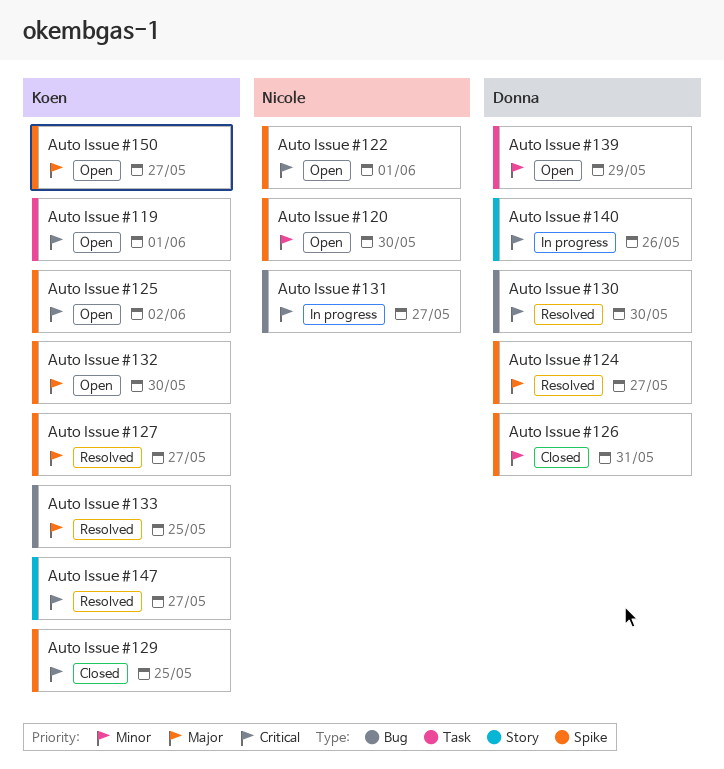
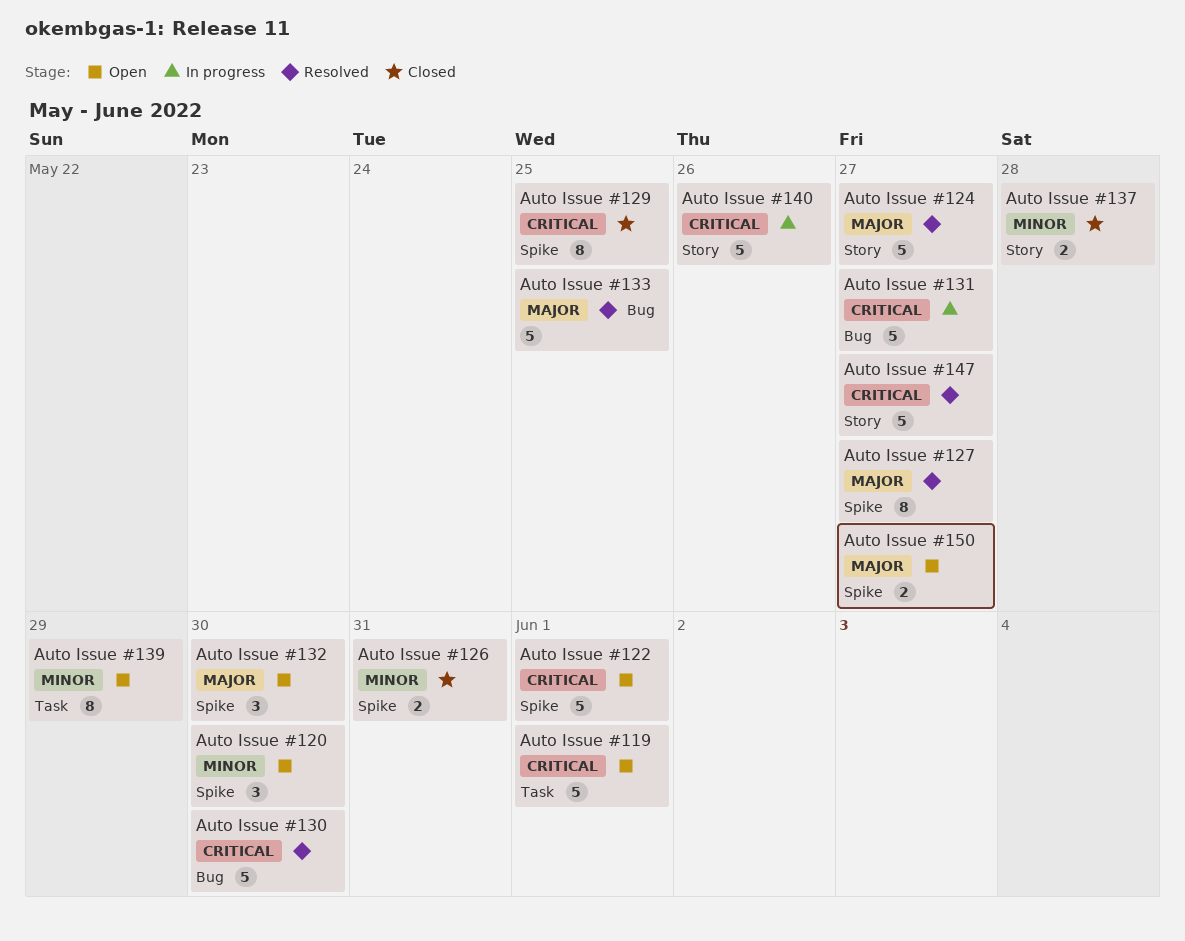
Auto Issue #124, label: Spike -> Story
Auto Issue #125: present -> none
Auto Issue #137: none -> present

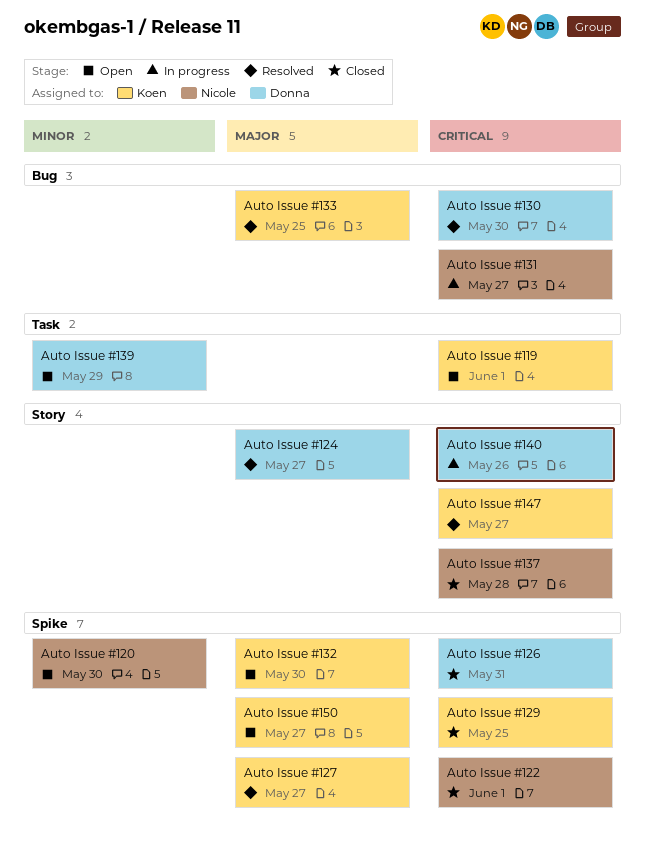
Auto Issue #122, status: Open -> Closed
Auto Issue #126, priority: Minor -> Critical
Auto Issue #137, priority: Minor -> Critical

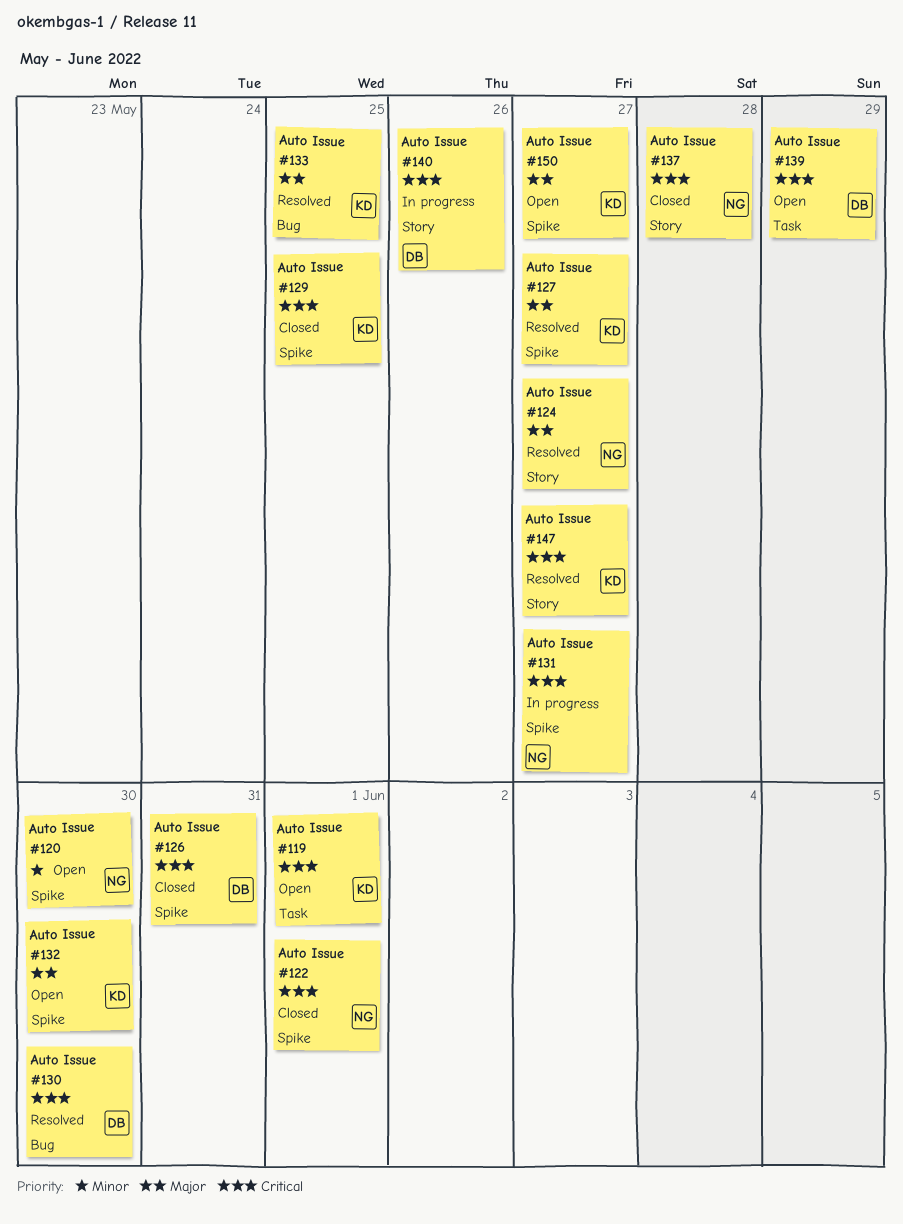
Auto Issue #124, owner: Donna -> Nicole
Auto Issue #131, label: Bug -> Spike
Auto Issue #139, priority: Minor -> Critical

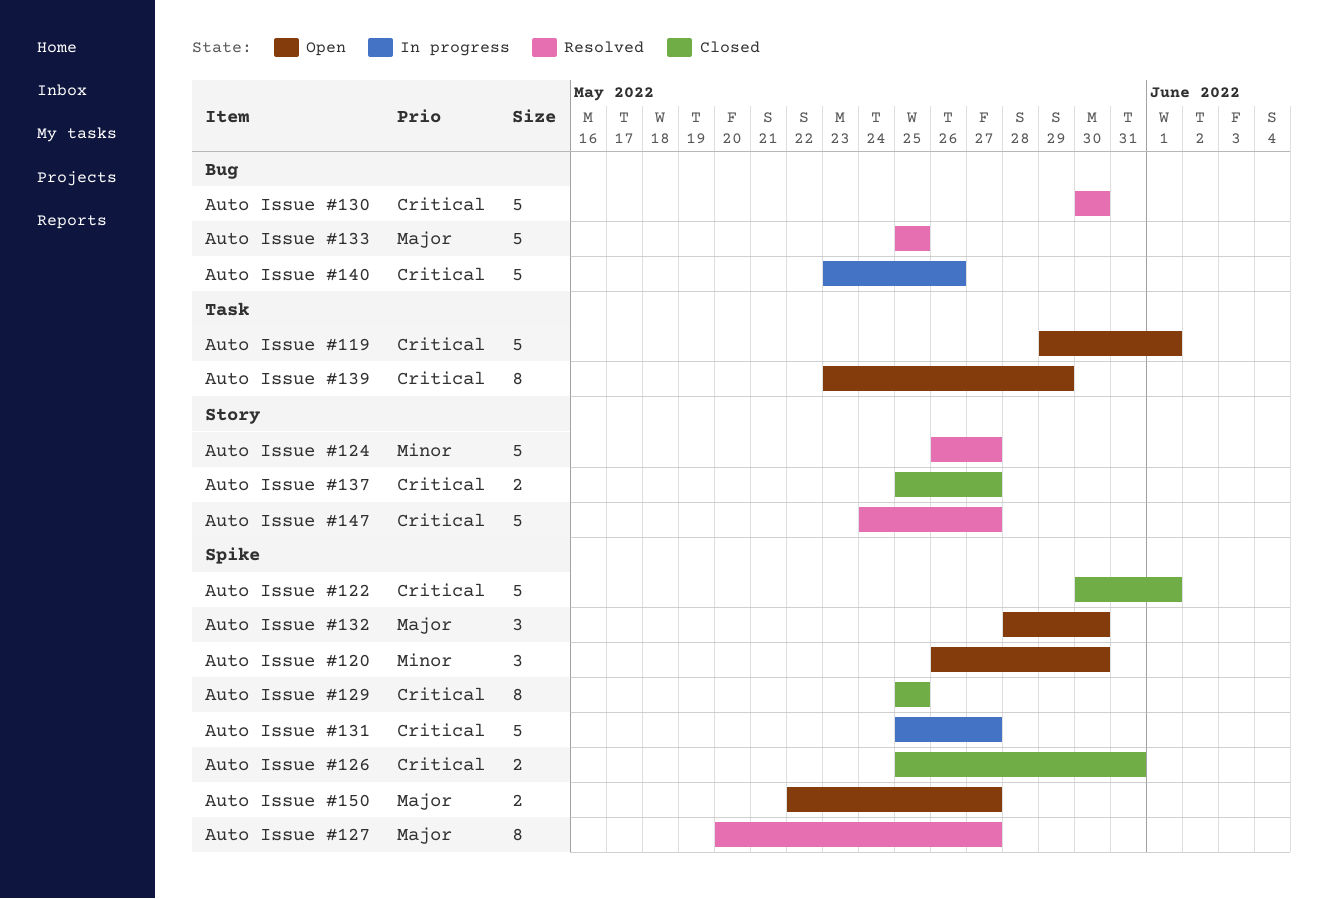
Auto Issue #124, priority: Major -> Minor
Auto Issue #137, due: May 28 -> May 27
Auto Issue #140, label: Story -> Bug

